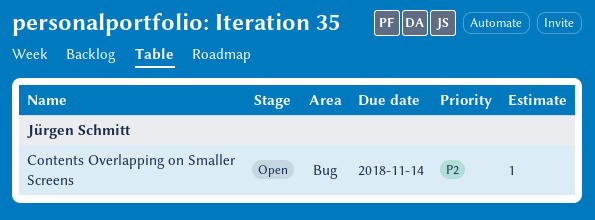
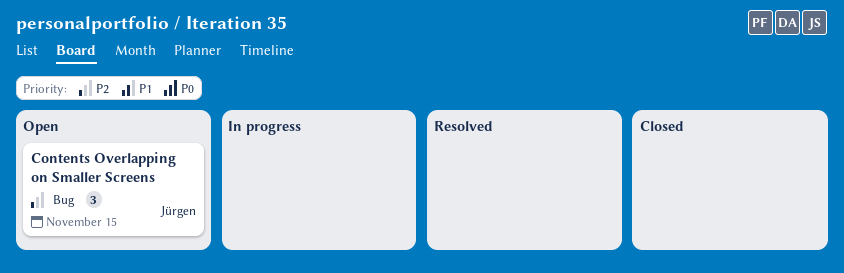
Contents Overlapping on Smaller Screens, estimate: 1 -> 3
Contents Overlapping on Smaller Screens, due: Nov 14 -> Nov 15

